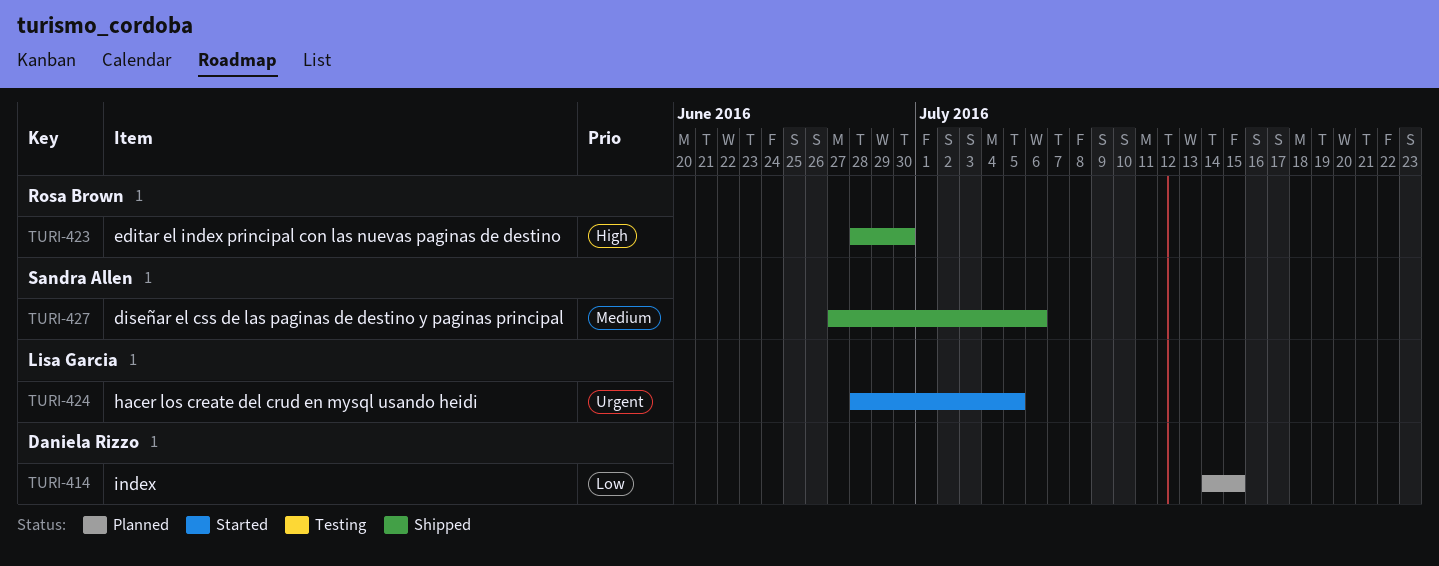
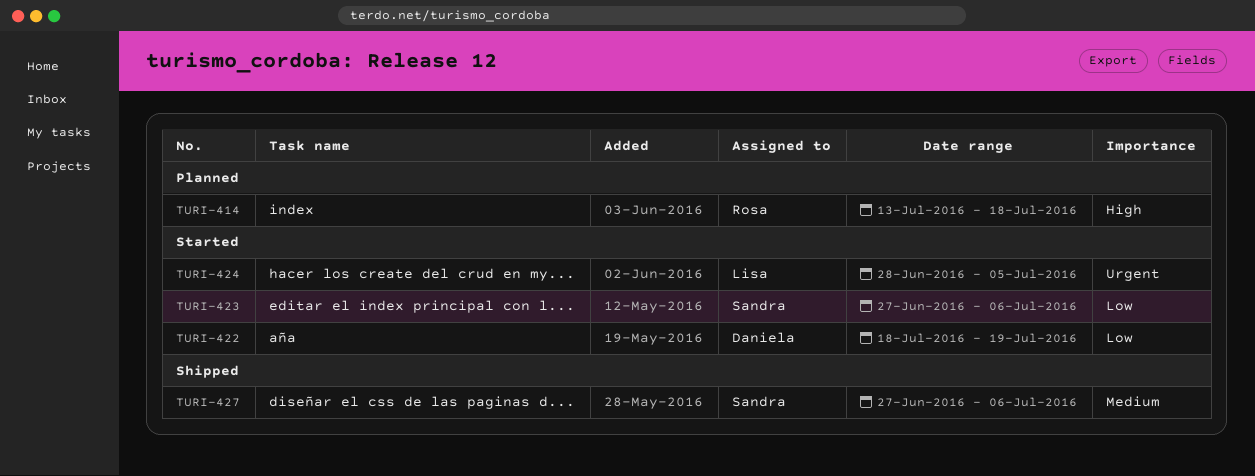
TURI-414, owner: Daniela Rizzo -> Rosa Brown
TURI-414, priority: Low -> High
TURI-414, start: Jul 14 -> Jul 13
TURI-414, due: Jul 15 -> Jul 18
TURI-422: none -> present
TURI-423, status: Shipped -> Started
TURI-423, owner: Rosa Brown -> Sandra Allen
TURI-423, priority: High -> Low
TURI-423, start: Jun 28 -> Jun 27
TURI-423, due: Jun 30 -> Jul 6

